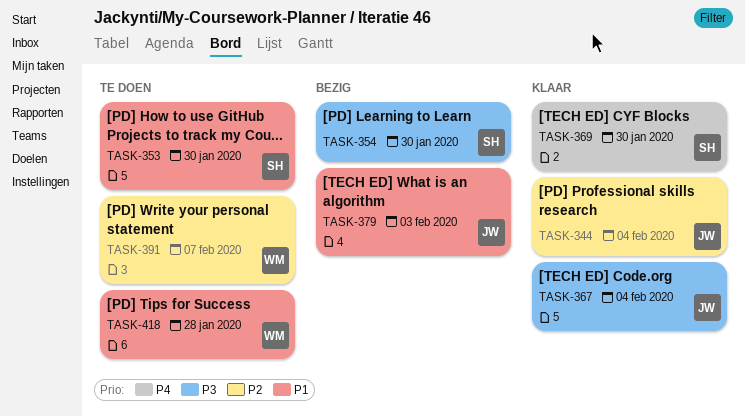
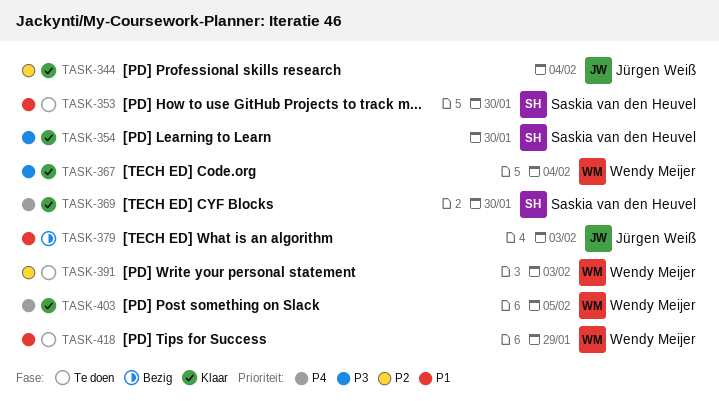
TASK-354, status: Bezig -> Klaar
TASK-367, owner: Jürgen Weiß -> Wendy Meijer
TASK-391, due: Feb 7 -> Feb 3
TASK-403: none -> present
TASK-418, due: Jan 28 -> Jan 29

